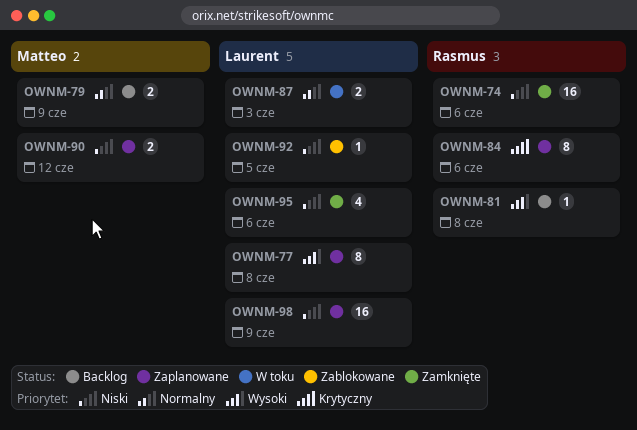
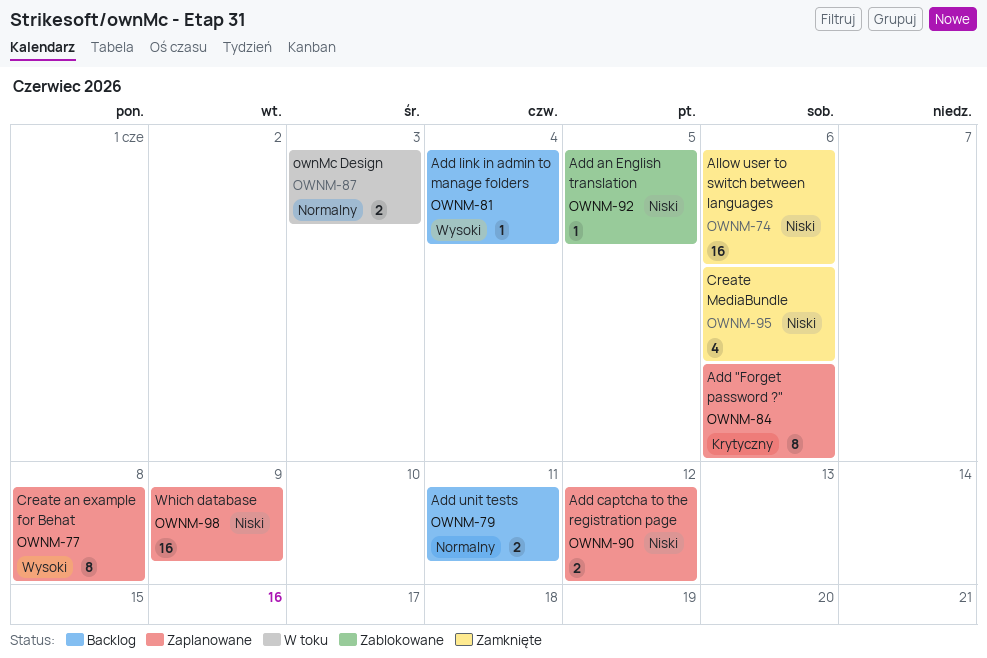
OWNM-79, due: Jun 9 -> Jun 11
OWNM-81, due: Jun 8 -> Jun 4

